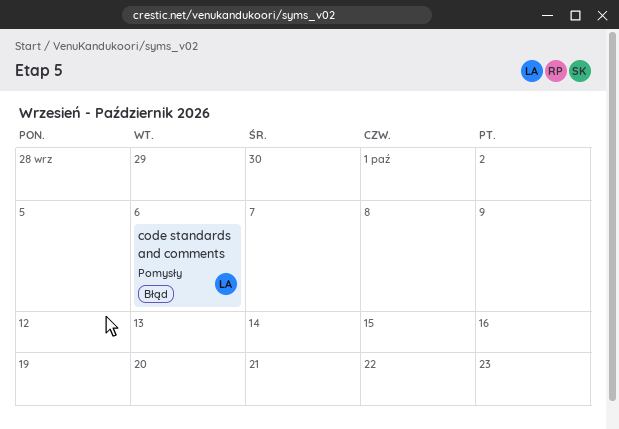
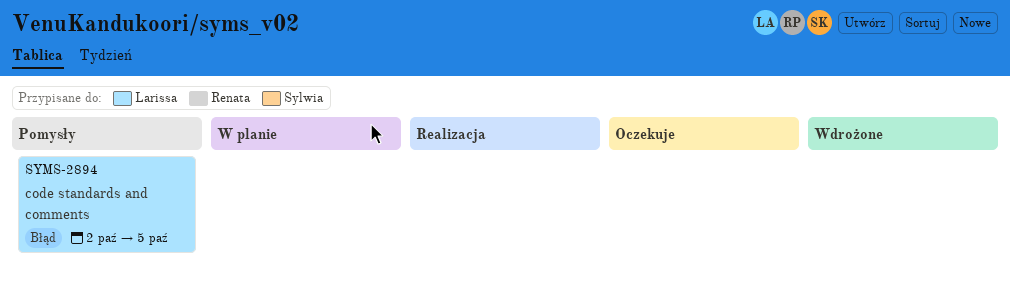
code standards and comments, due: Oct 6 -> Oct 5

